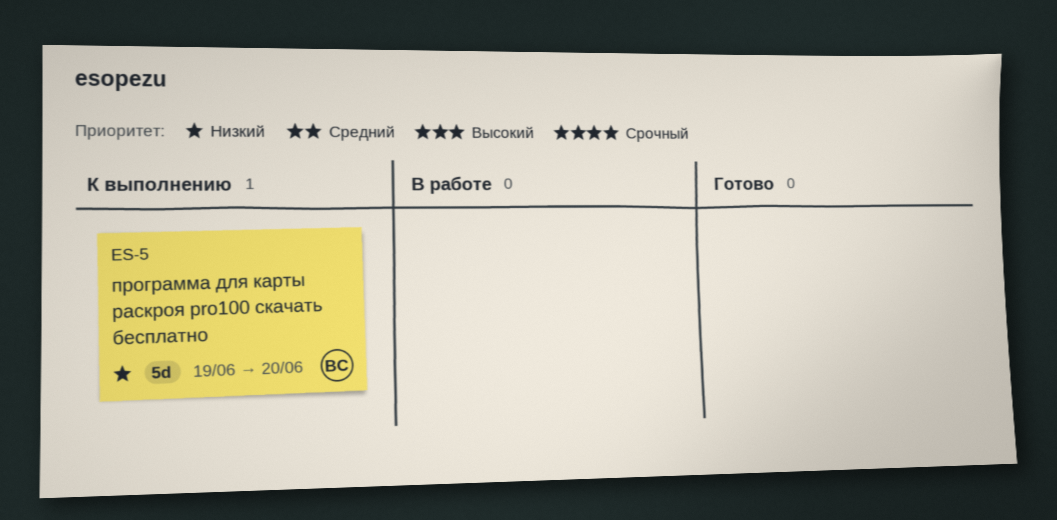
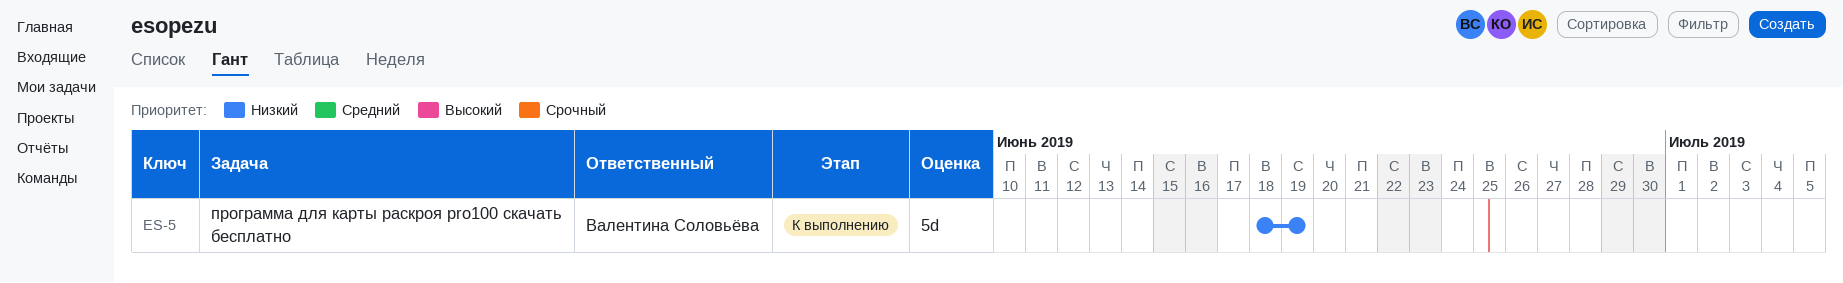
ES-5, start: Jun 19 -> Jun 18
ES-5, due: Jun 20 -> Jun 19

